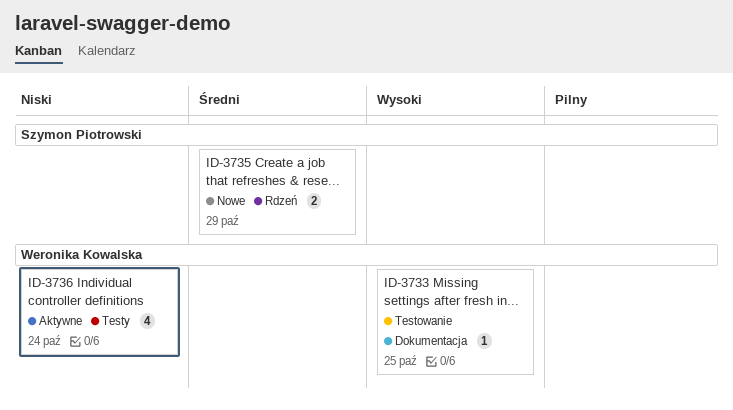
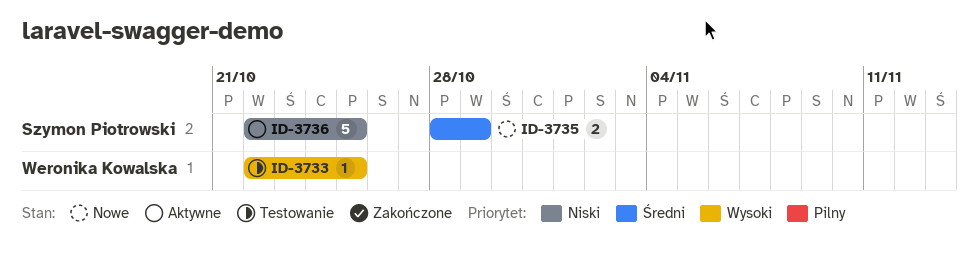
ID-3736, owner: Weronika Kowalska -> Szymon Piotrowski
ID-3736, estimate: 4 -> 5
ID-3736, due: Oct 24 -> Oct 25

